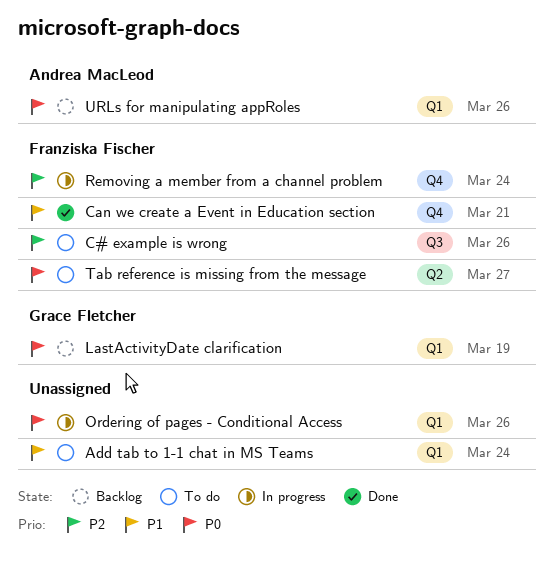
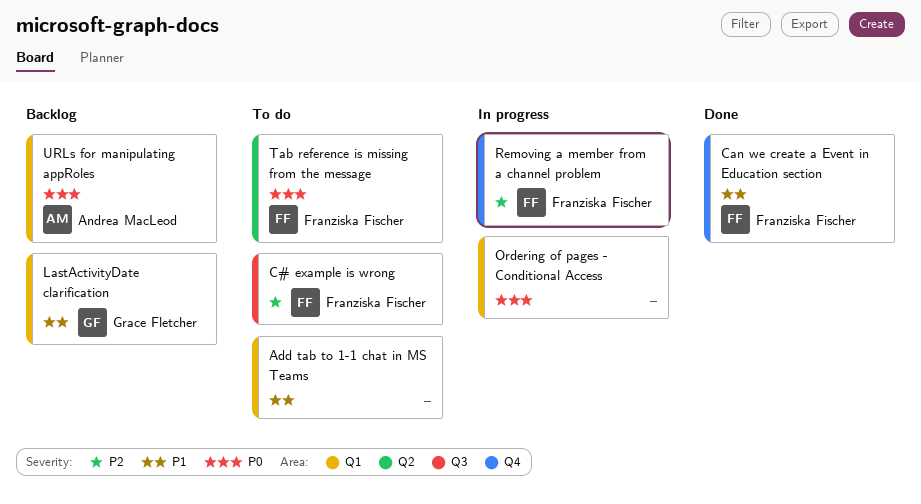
LastActivityDate clarification, priority: P0 -> P1

